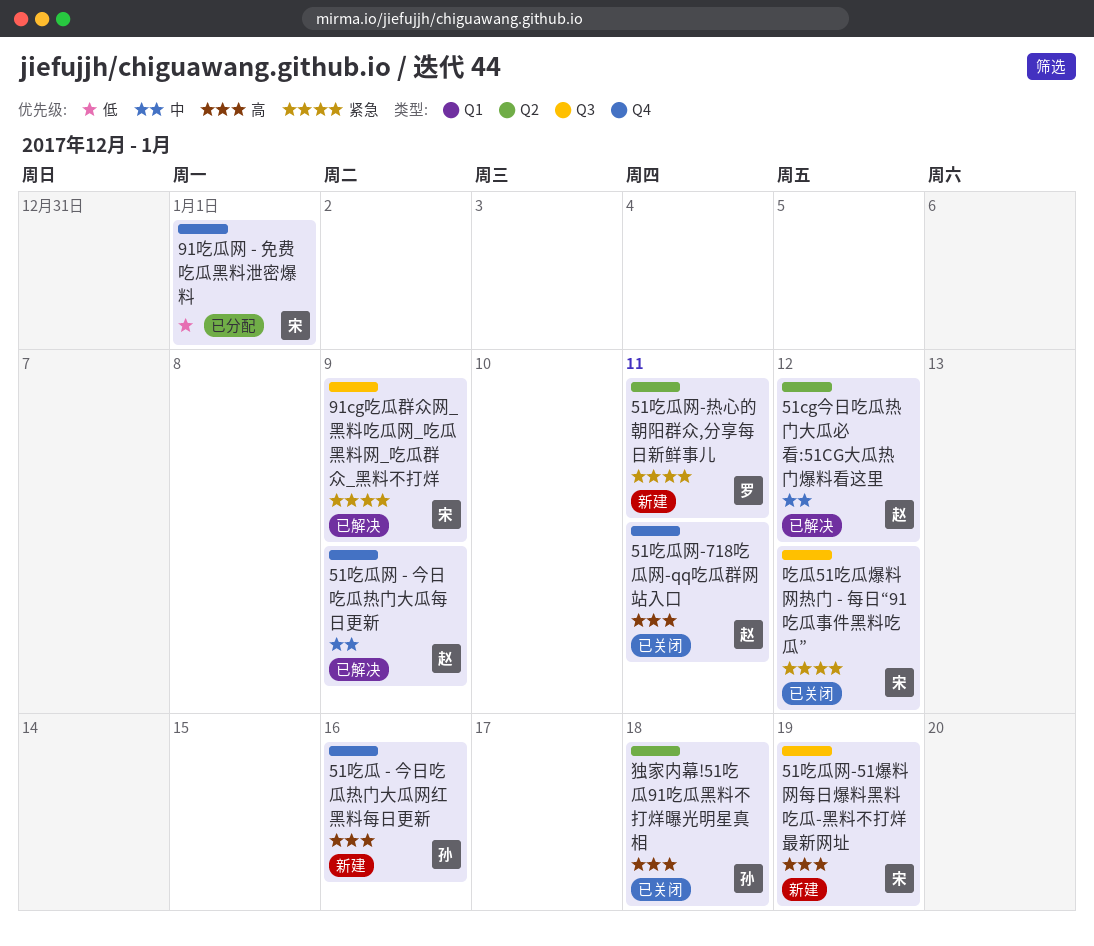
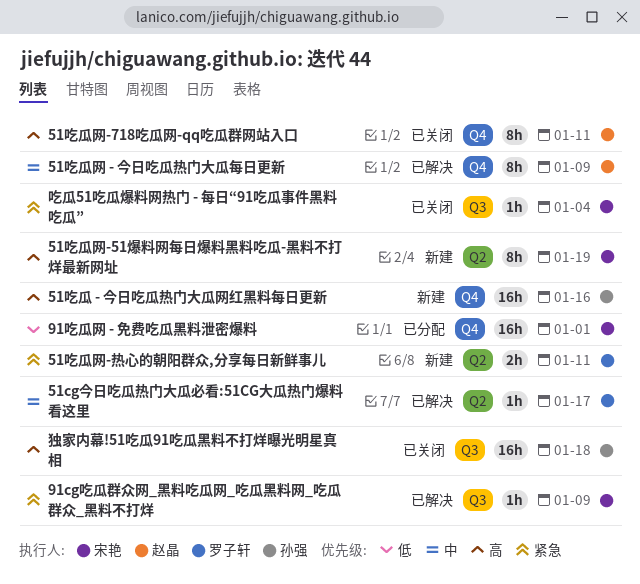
51cg今日吃瓜热门大瓜必看:51CG大瓜热门爆料看这里, owner: 赵晶 -> 罗子轩
51cg今日吃瓜热门大瓜必看:51CG大瓜热门爆料看这里, due: Jan 12 -> Jan 17
51吃瓜网-51爆料网每日爆料黑料吃瓜-黑料不打烊最新网址, label: Q3 -> Q2
吃瓜51吃瓜爆料网热门 - 每日“91吃瓜事件黑料吃瓜”, due: Jan 12 -> Jan 4
独家内幕!51吃瓜91吃瓜黑料不打烊曝光明星真相, label: Q2 -> Q3

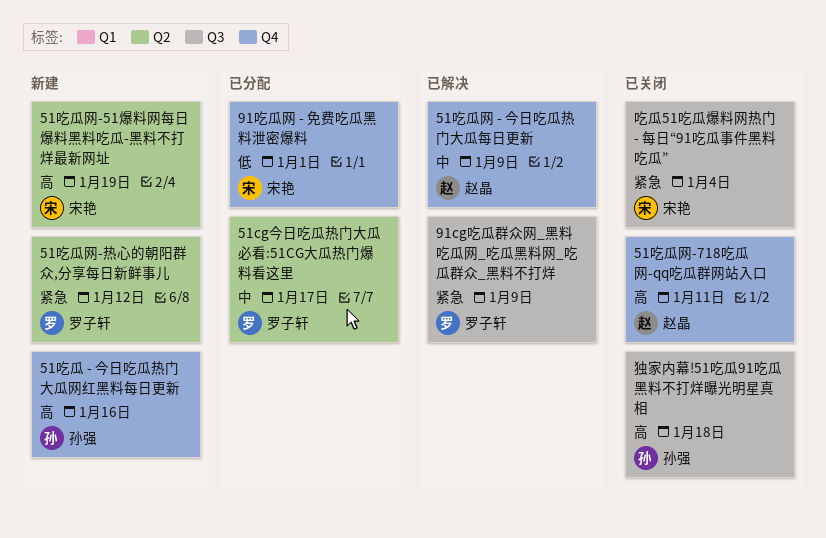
51cg今日吃瓜热门大瓜必看:51CG大瓜热门爆料看这里, status: 已解决 -> 已分配
51吃瓜网-热心的朝阳群众,分享每日新鲜事儿, due: Jan 11 -> Jan 12
91cg吃瓜群众网_黑料吃瓜网_吃瓜黑料网_吃瓜群众_黑料不打烊, owner: 宋艳 -> 罗子轩

